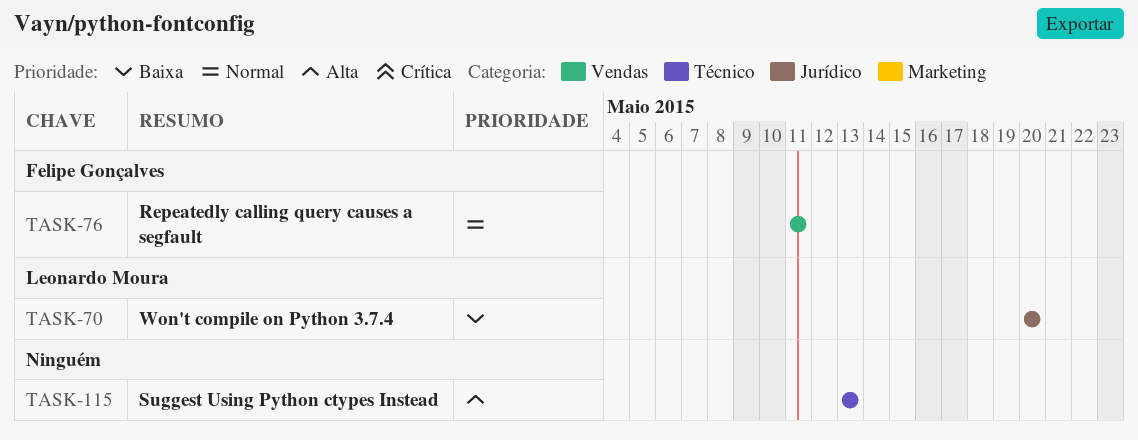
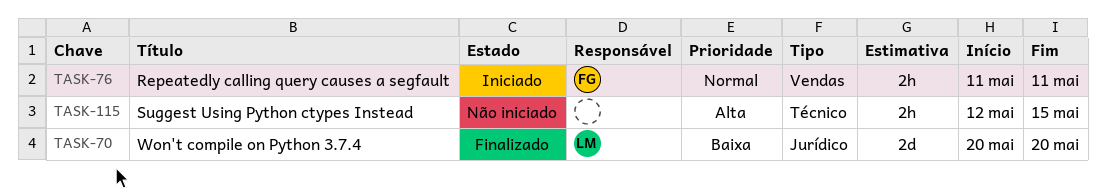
TASK-115, start: May 13 -> May 12
TASK-115, due: May 13 -> May 15

